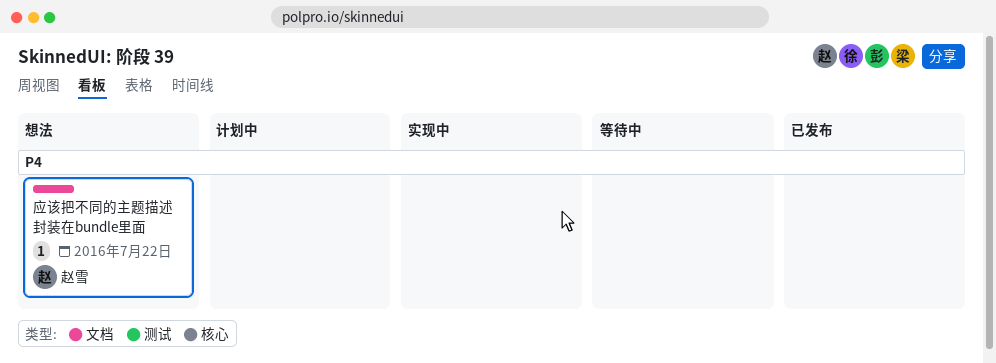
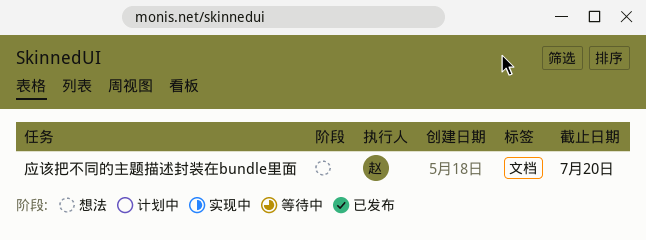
应该把不同的主题描述封装在bundle里面, due: Jul 22 -> Jul 20

